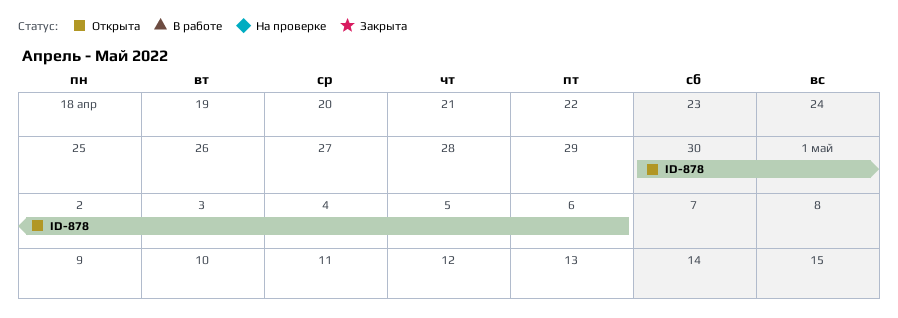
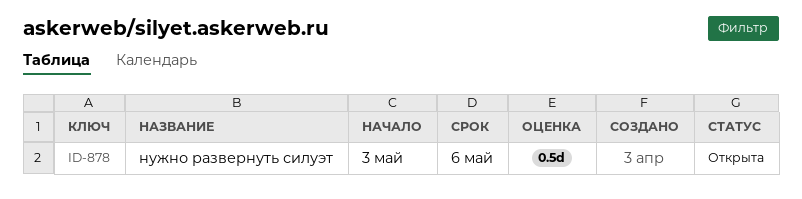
ID-878, start: Apr 30 -> May 3

